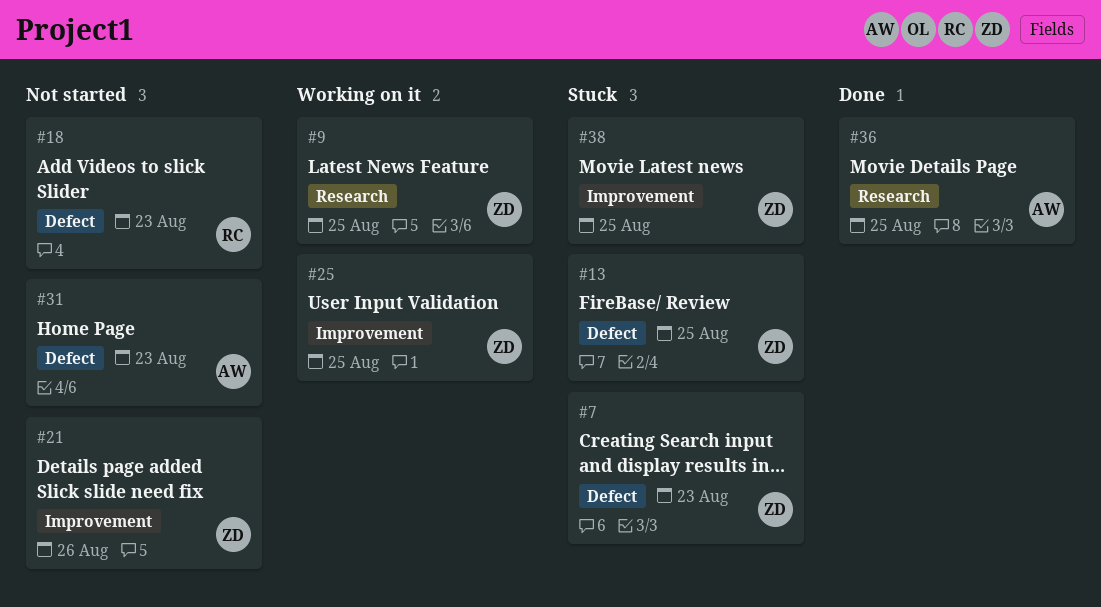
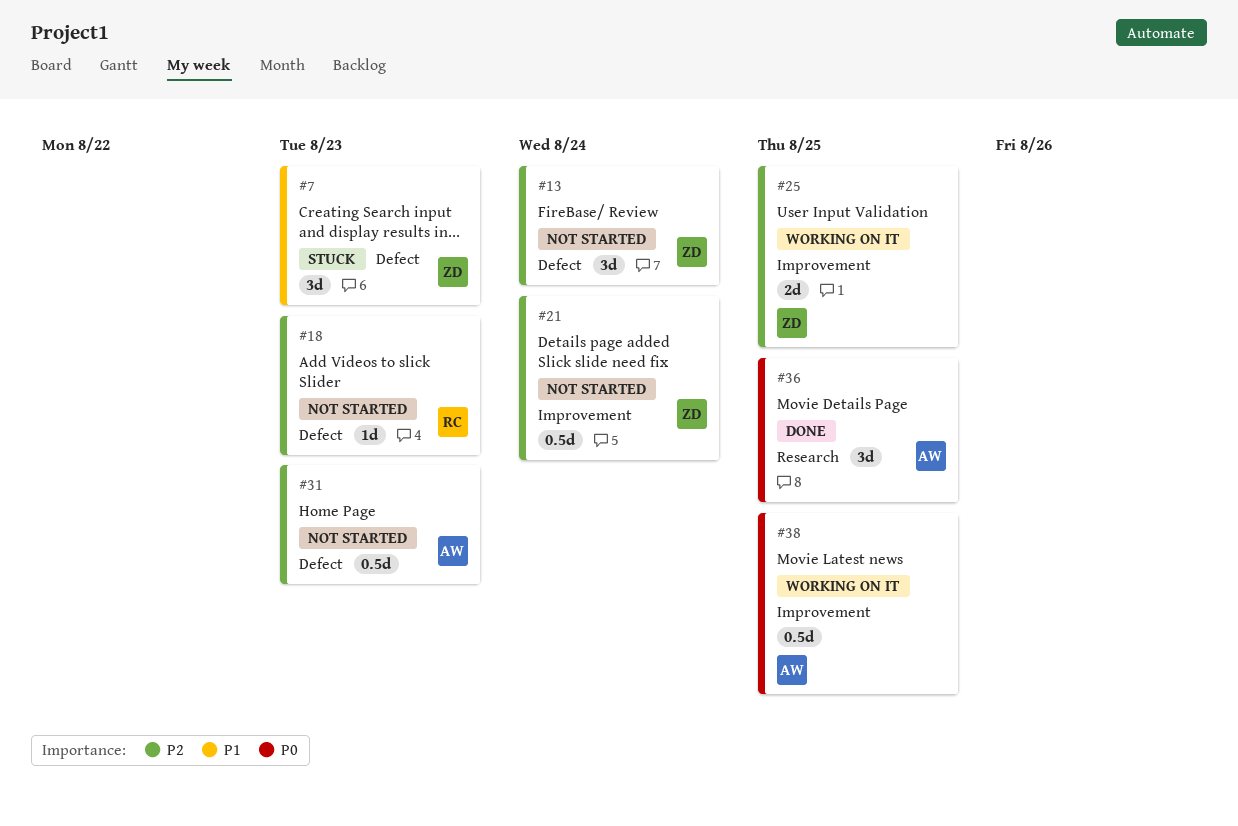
#9: present -> none
#13, status: Stuck -> Not started
#13, due: Aug 25 -> Aug 24
#21, due: Aug 26 -> Aug 24
#38, status: Stuck -> Working on it
#38, owner: ZD -> AW

